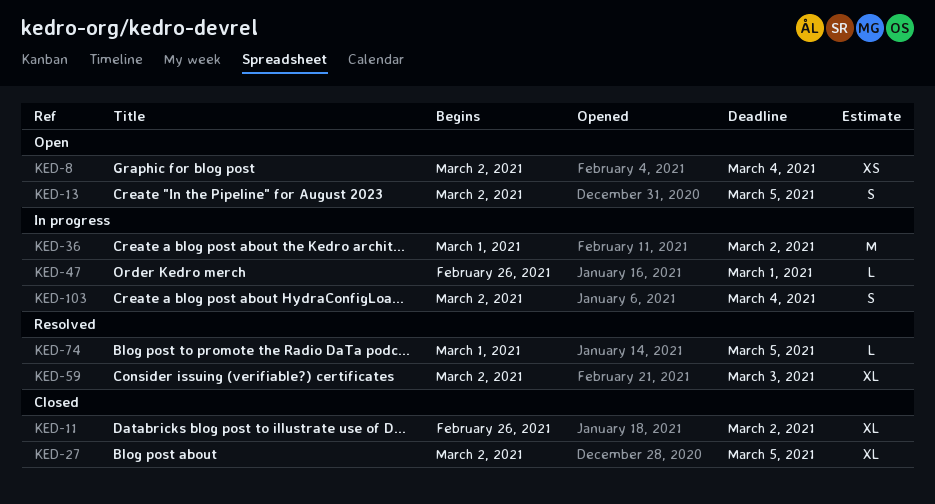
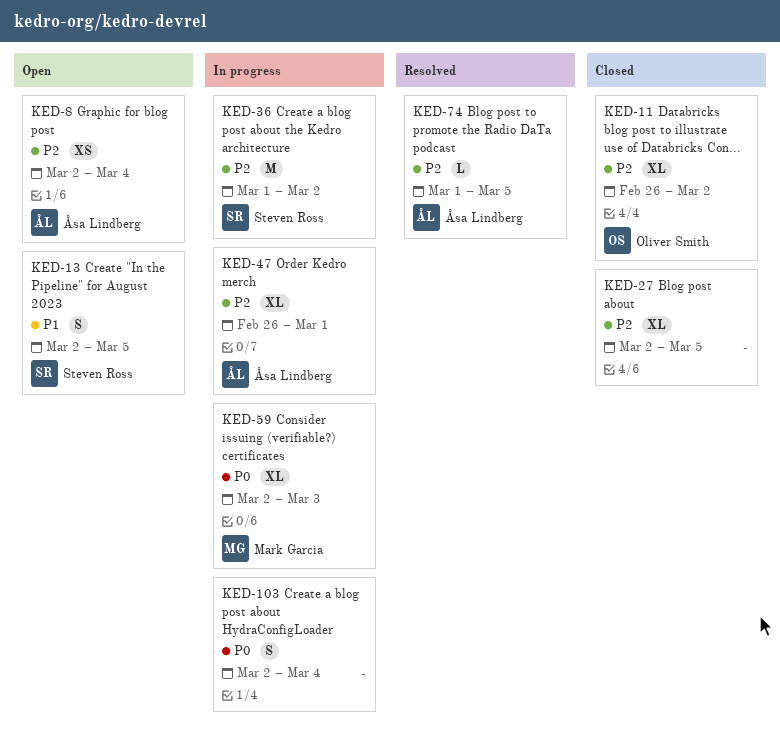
KED-47, estimate: L -> XL
KED-59, status: Resolved -> In progress

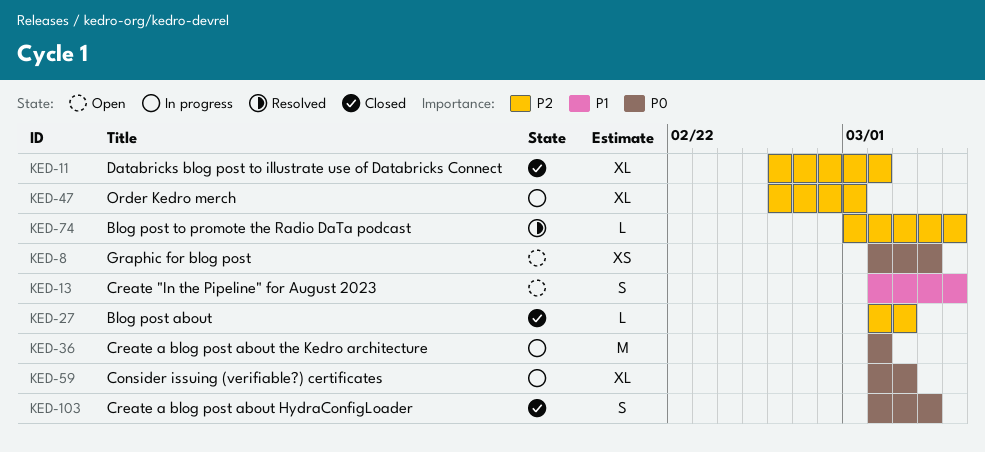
KED-8, priority: P2 -> P0
KED-27, estimate: XL -> L
KED-27, due: Mar 5 -> Mar 3
KED-36, priority: P2 -> P0
KED-36, start: Mar 1 -> Mar 2
KED-103, status: In progress -> Closed

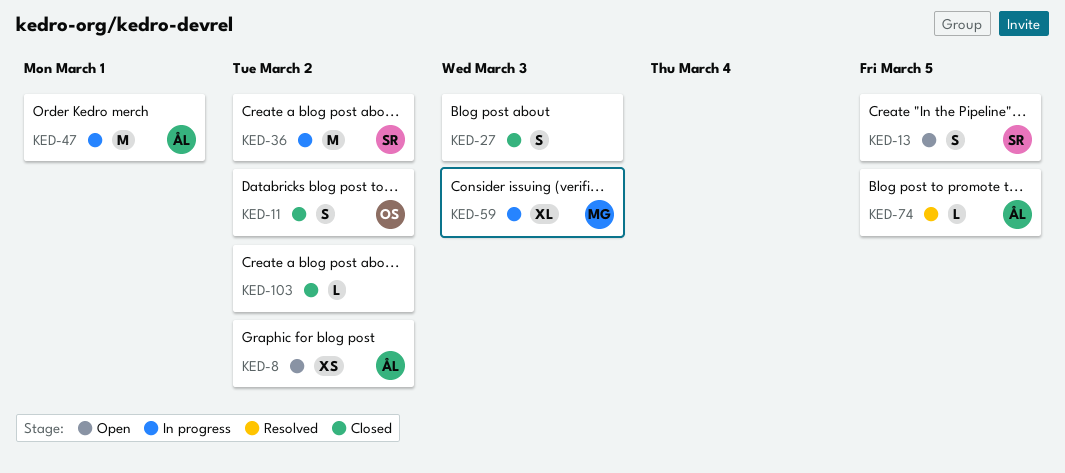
KED-8, due: Mar 4 -> Mar 2
KED-11, estimate: XL -> S
KED-27, estimate: L -> S
KED-47, estimate: XL -> M
KED-103, estimate: S -> L
KED-103, due: Mar 4 -> Mar 2

